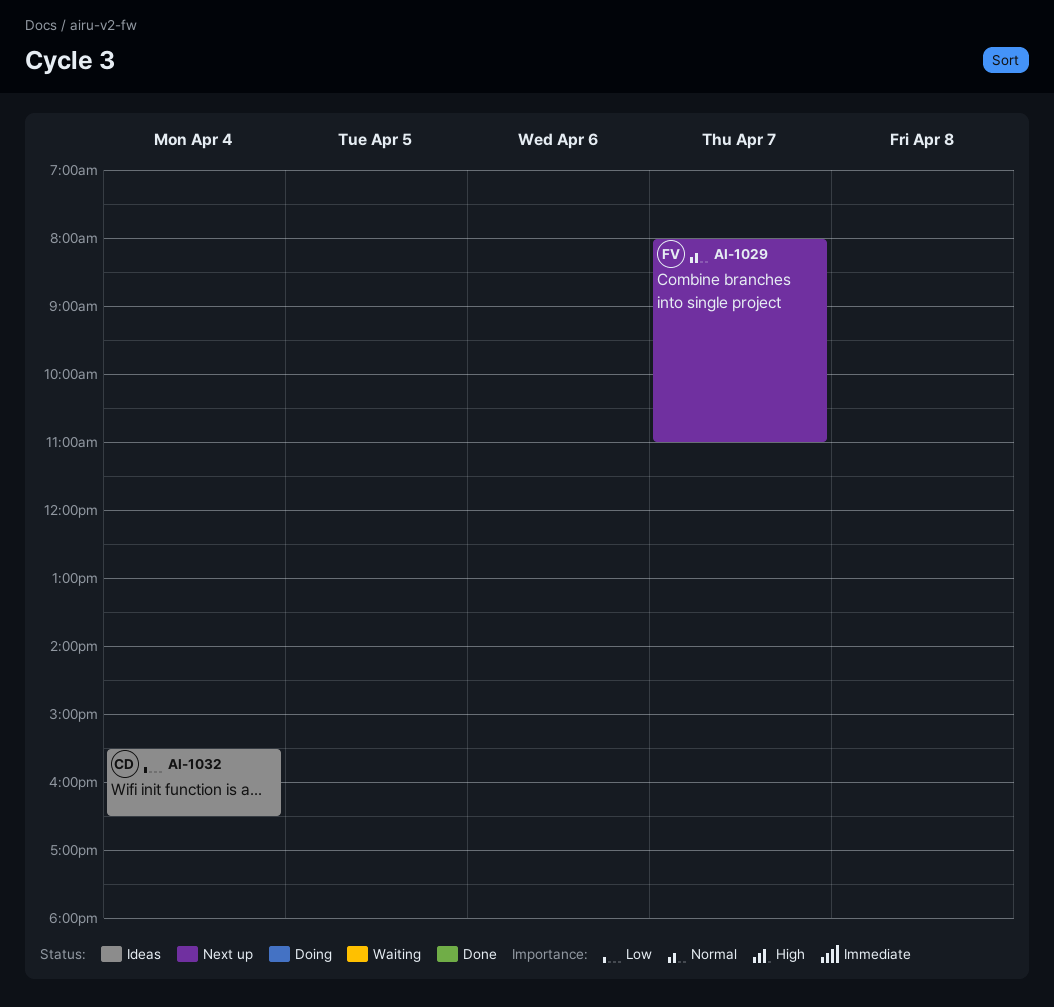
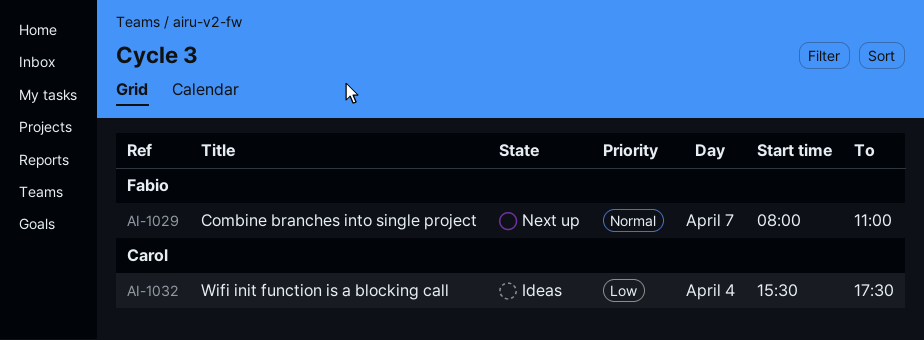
AI-1032, ends: 16:30 -> 17:30

